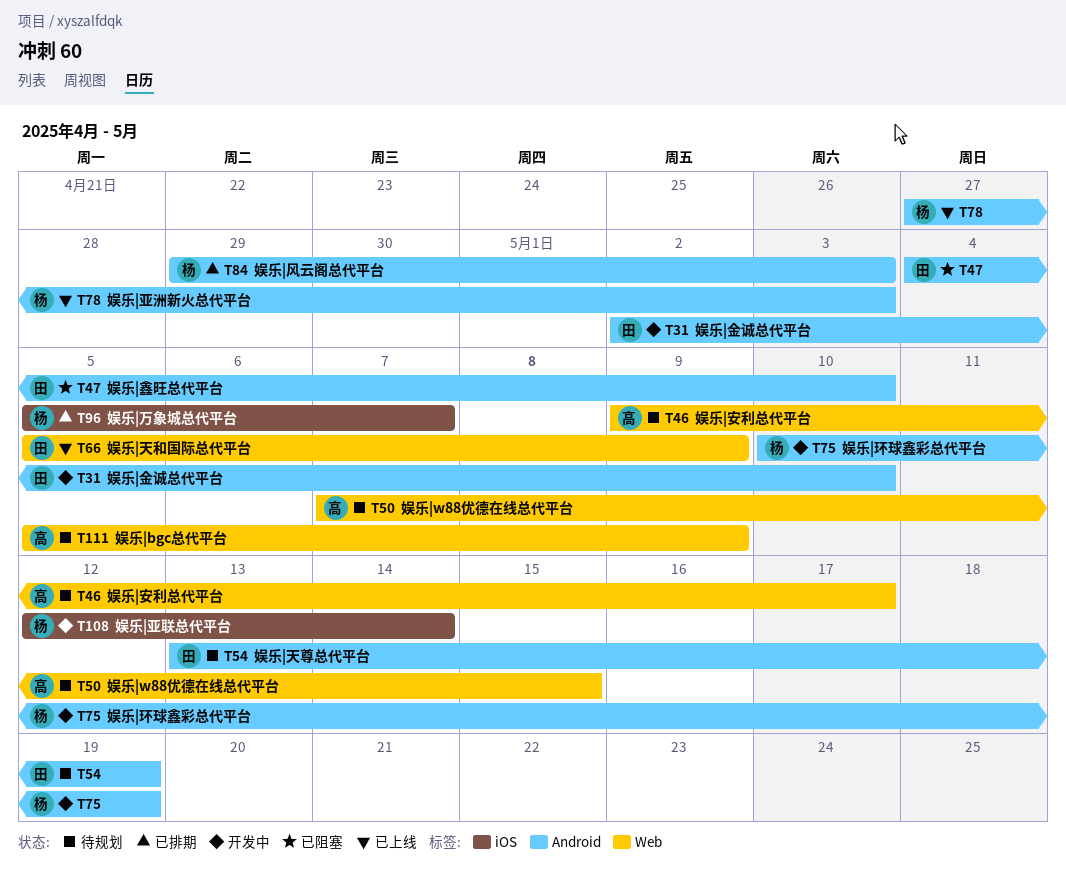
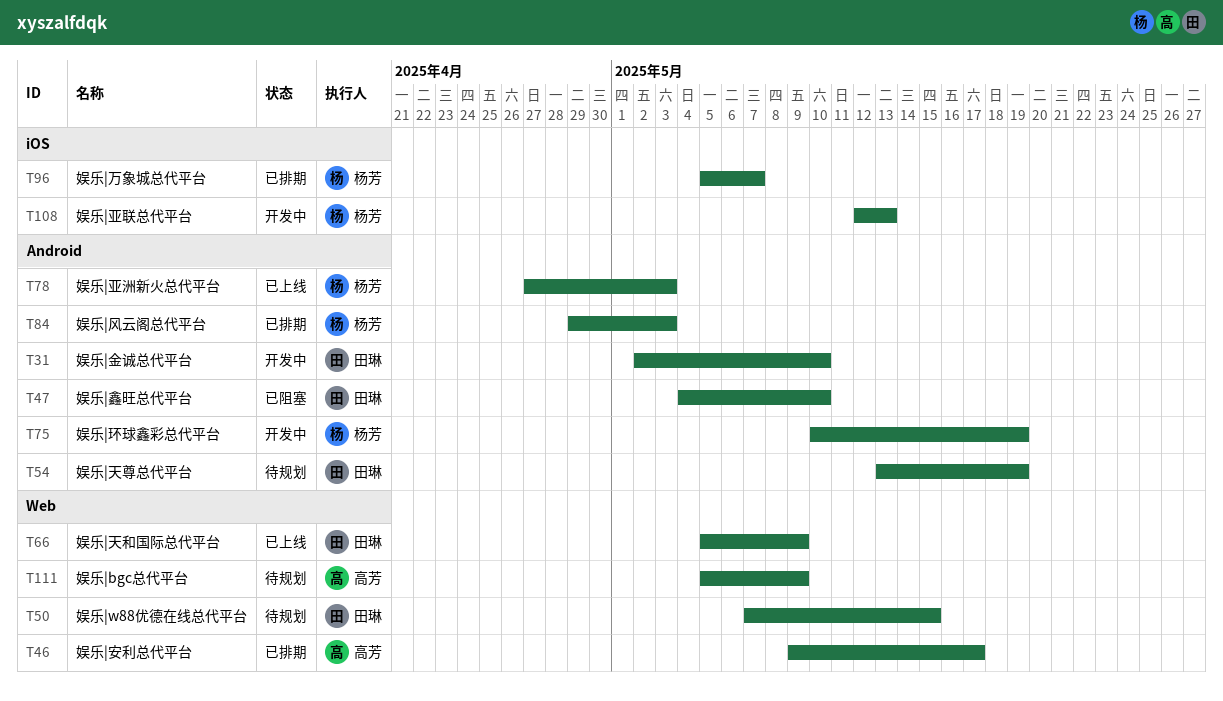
T46, status: 待规划 -> 已排期
T50, owner: 高芳 -> 田琳
T108, due: May 14 -> May 13

